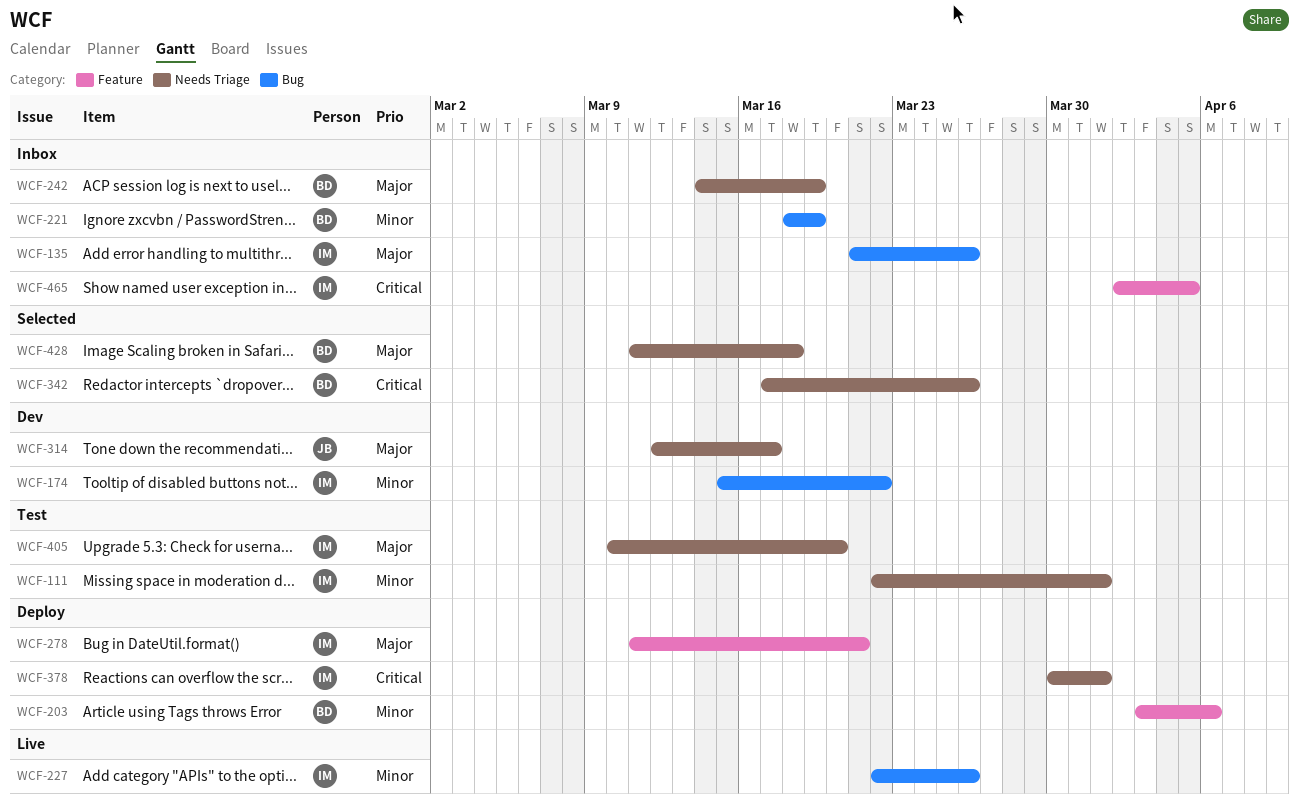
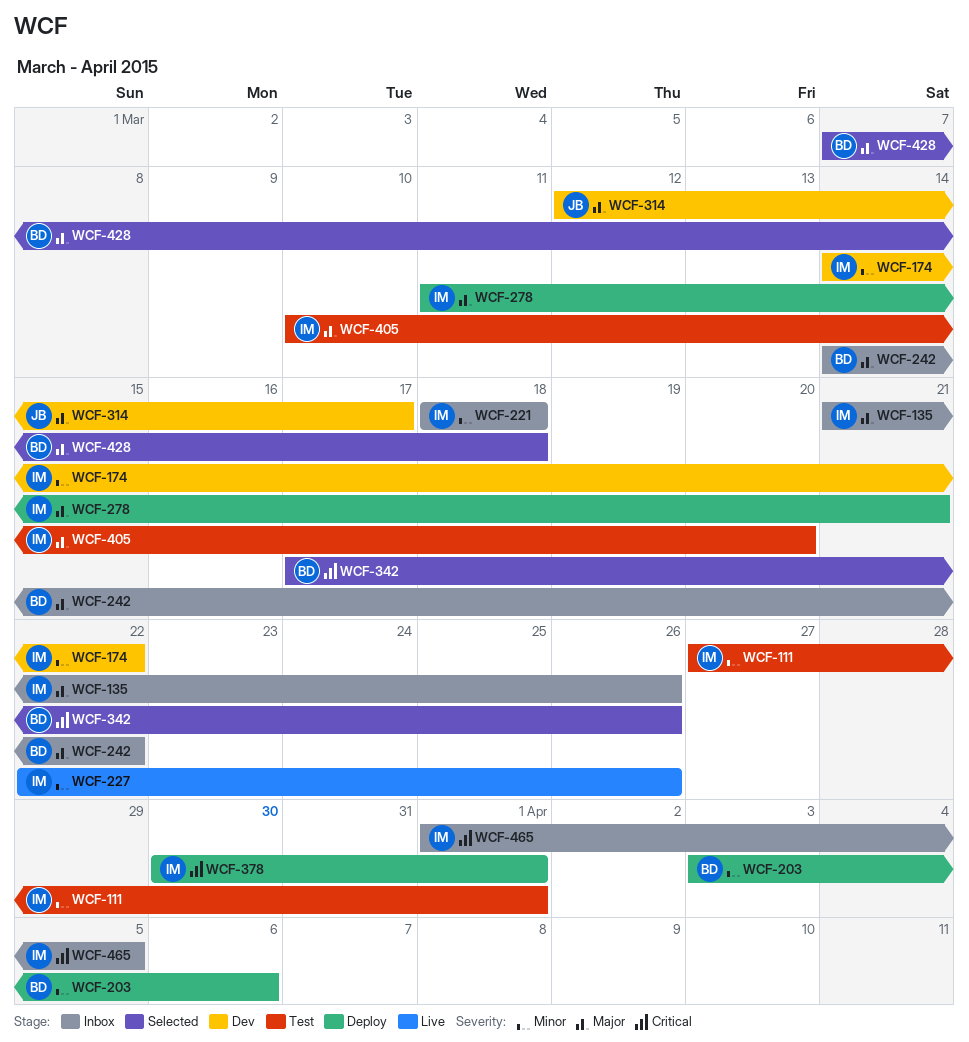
WCF-111, start: Mar 22 -> Mar 27
WCF-174, start: Mar 15 -> Mar 14
WCF-221, owner: BD -> IM
WCF-221, due: Mar 19 -> Mar 18
WCF-242, due: Mar 19 -> Mar 22
WCF-428, start: Mar 11 -> Mar 7
WCF-465, start: Apr 2 -> Apr 1

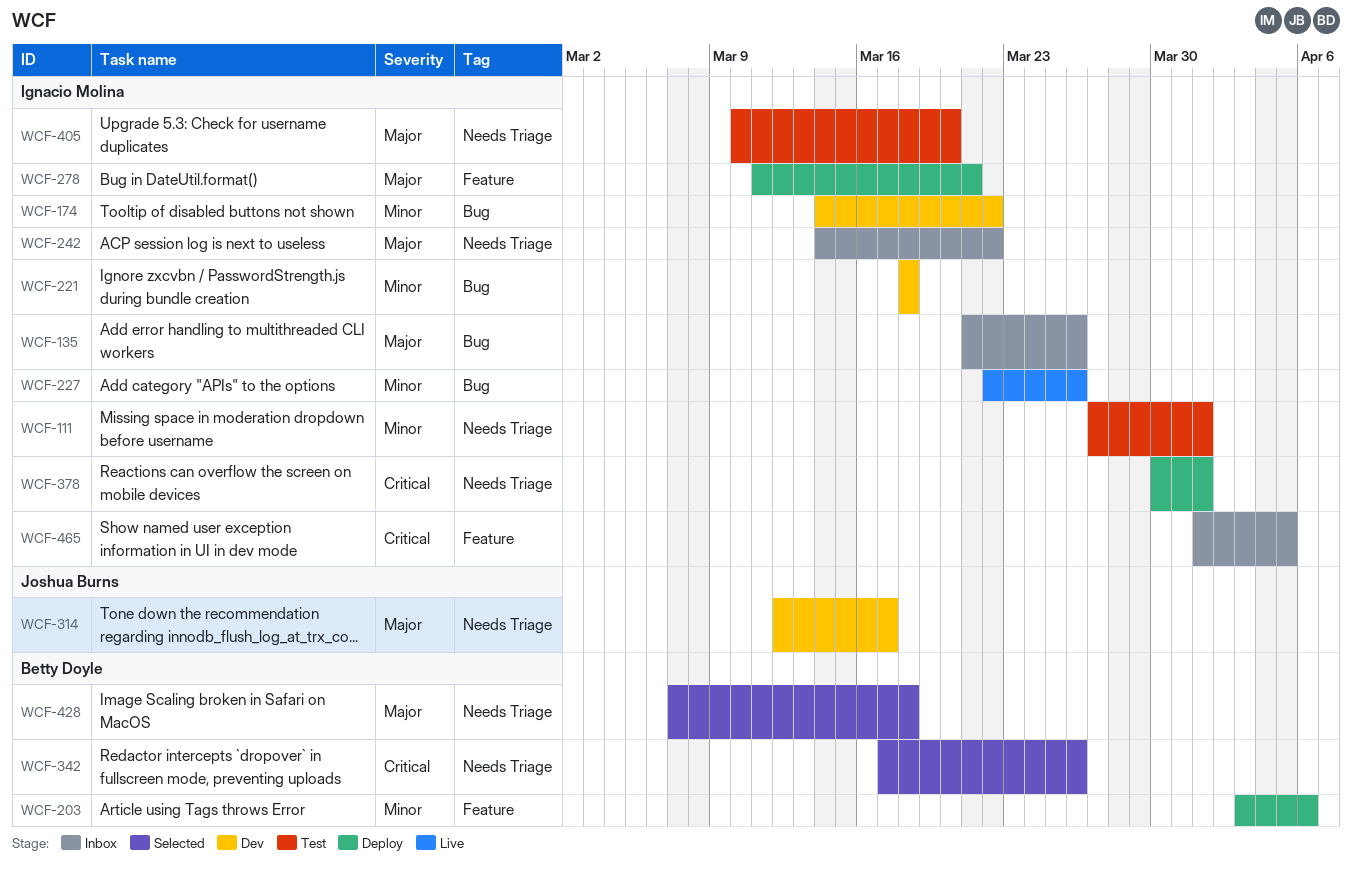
WCF-221, status: Inbox -> Dev
WCF-242, owner: Betty Doyle -> Ignacio Molina

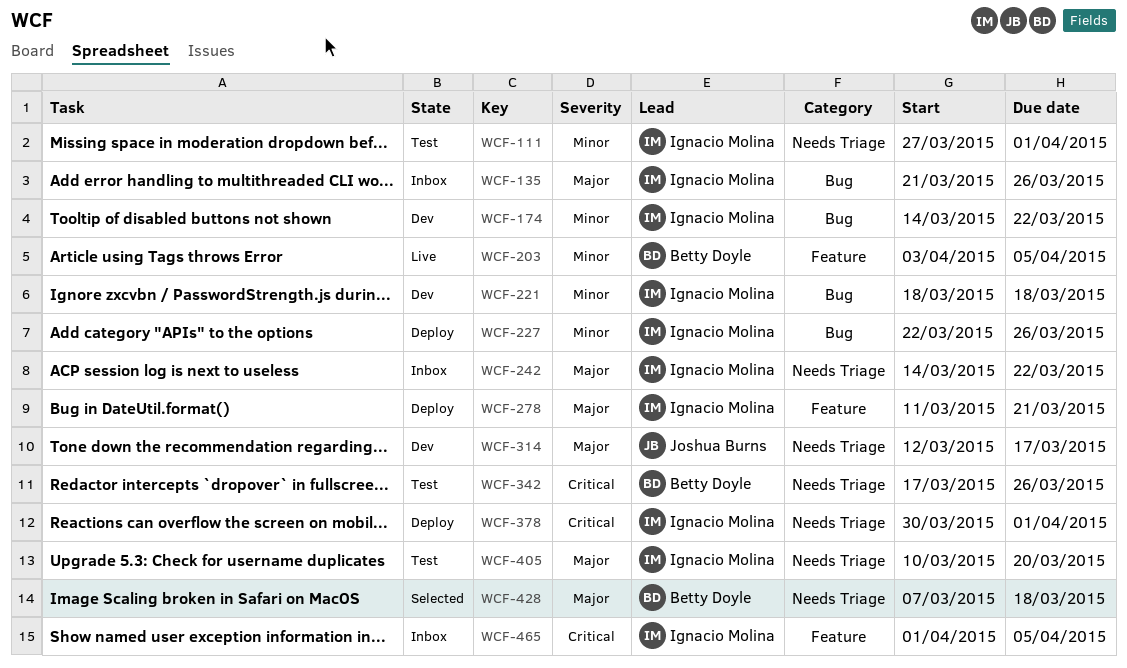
WCF-203, status: Deploy -> Live
WCF-203, due: Apr 6 -> Apr 5
WCF-227, status: Live -> Deploy
WCF-342, status: Selected -> Test

